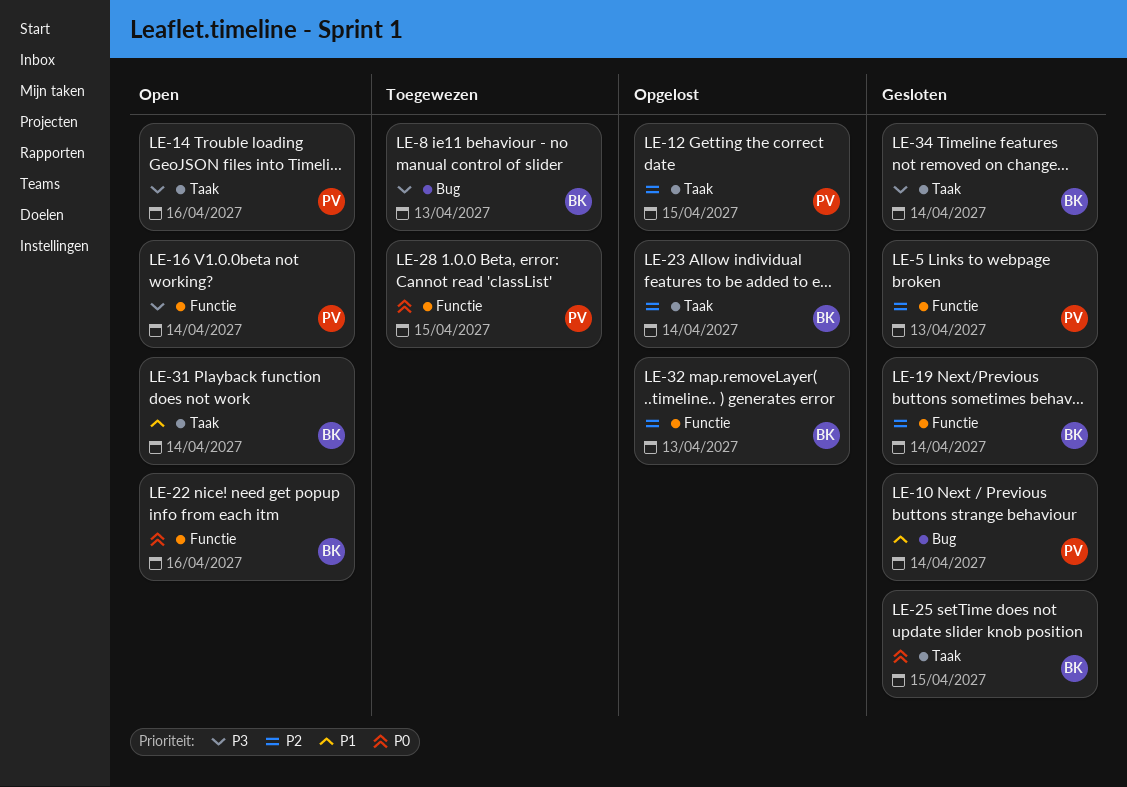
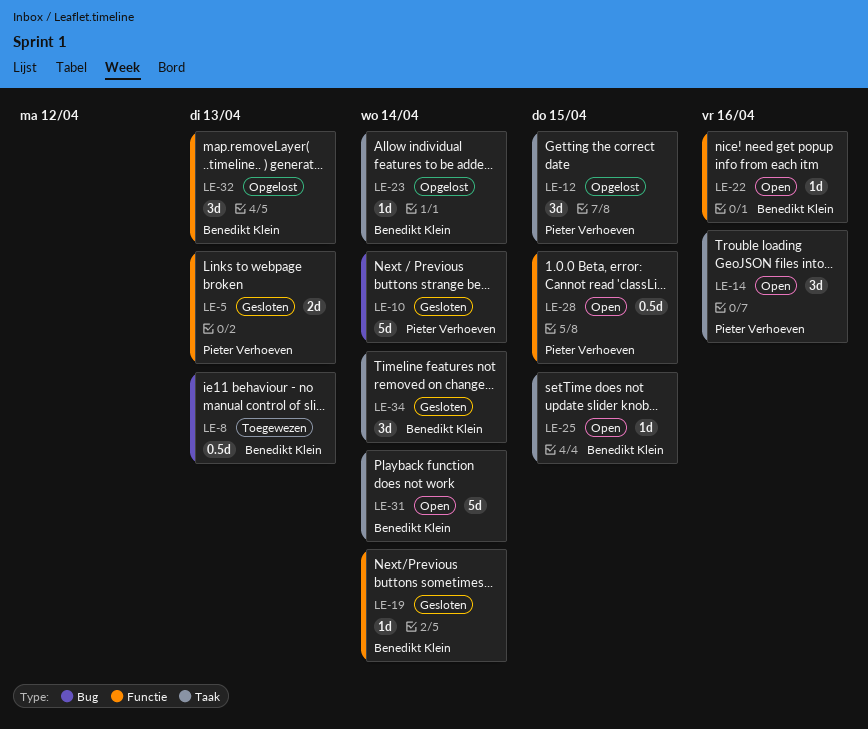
LE-16: present -> none
LE-25, status: Gesloten -> Open
LE-28, status: Toegewezen -> Open

